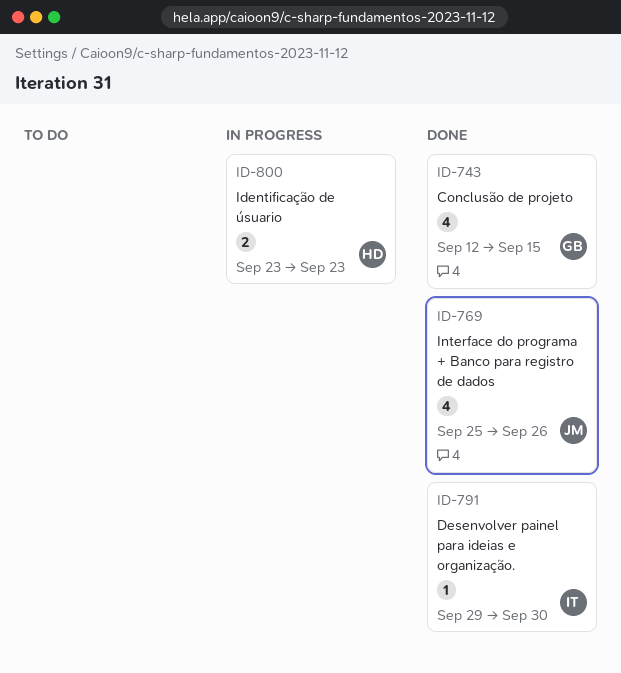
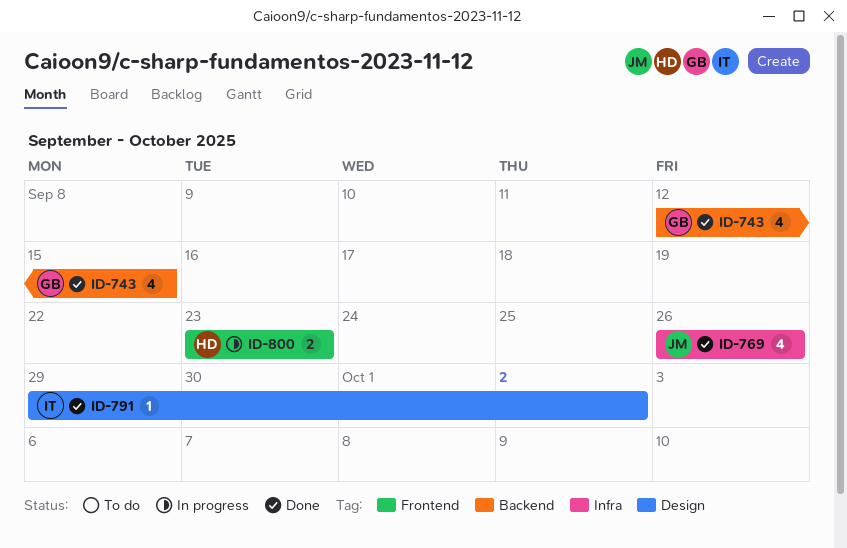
ID-769, start: Sep 25 -> Sep 26
ID-791, due: Sep 30 -> Oct 2

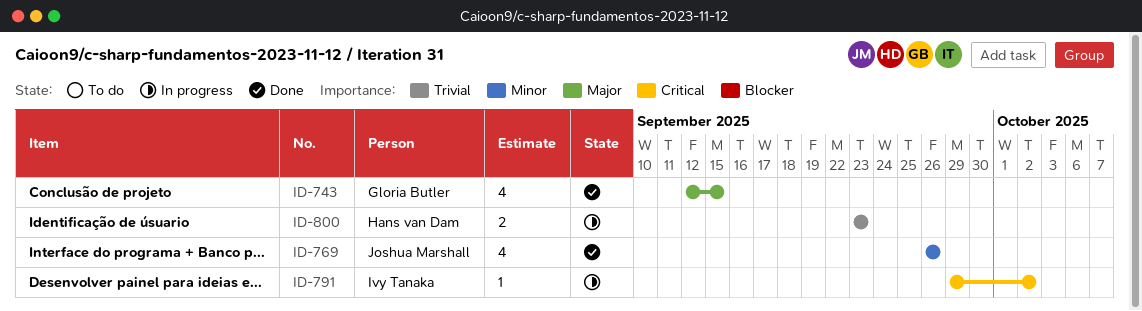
ID-791, status: Done -> In progress

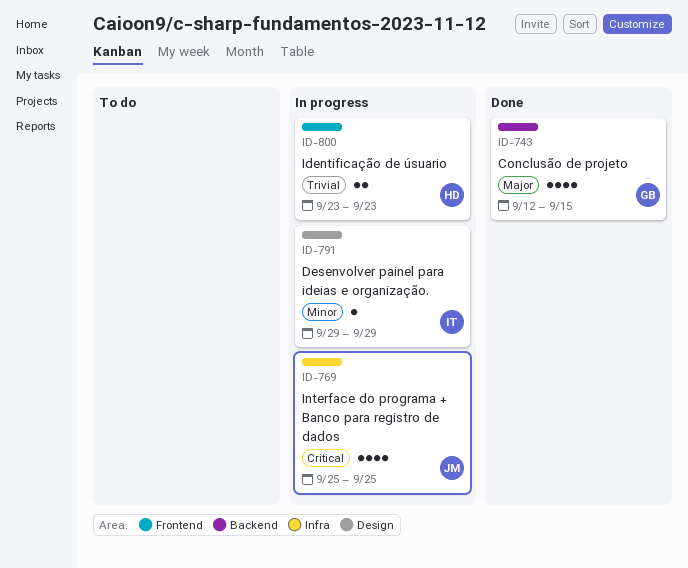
ID-769, status: Done -> In progress
ID-769, priority: Minor -> Critical
ID-769, start: Sep 26 -> Sep 25
ID-769, due: Sep 26 -> Sep 25
ID-791, priority: Critical -> Minor
ID-791, due: Oct 2 -> Sep 29

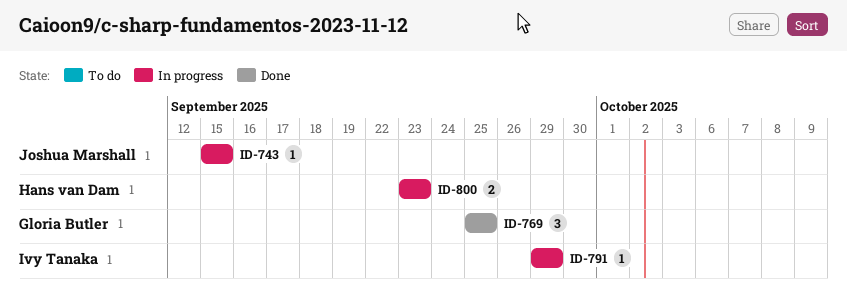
ID-743, status: Done -> In progress
ID-743, owner: Gloria Butler -> Joshua Marshall
ID-743, estimate: 4 -> 1
ID-743, start: Sep 12 -> Sep 15
ID-769, status: In progress -> Done
ID-769, owner: Joshua Marshall -> Gloria Butler
ID-769, estimate: 4 -> 3

